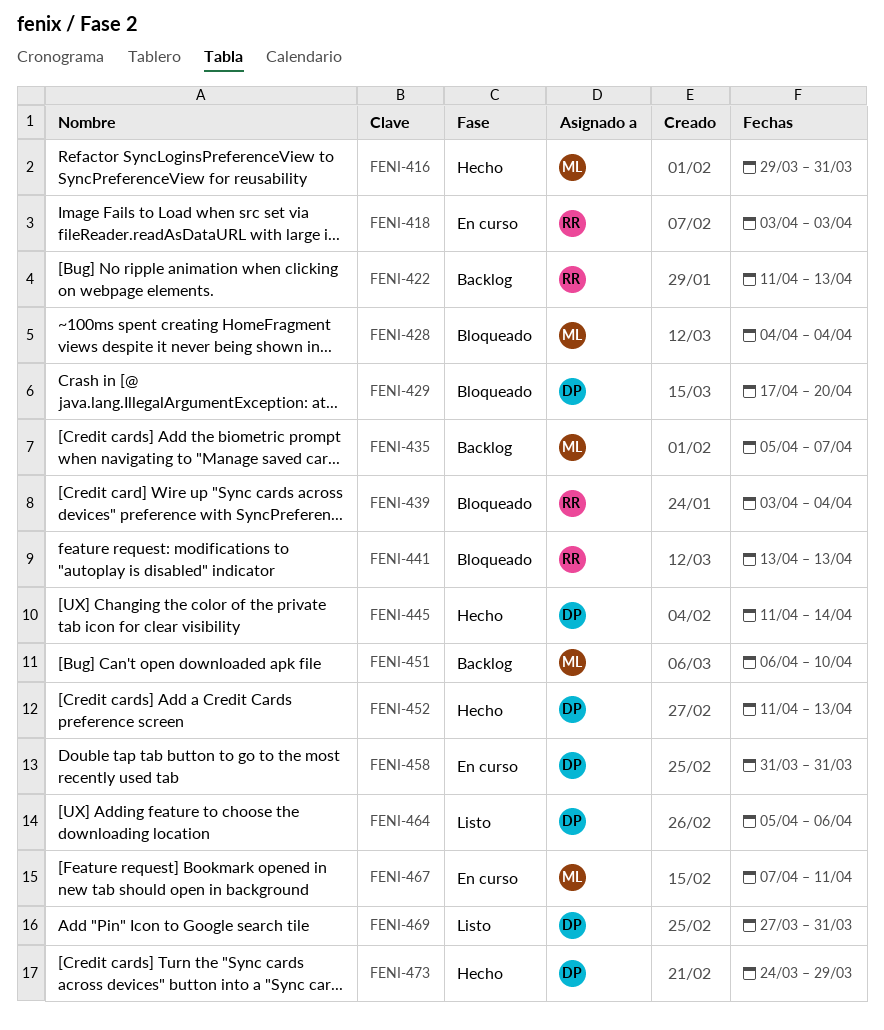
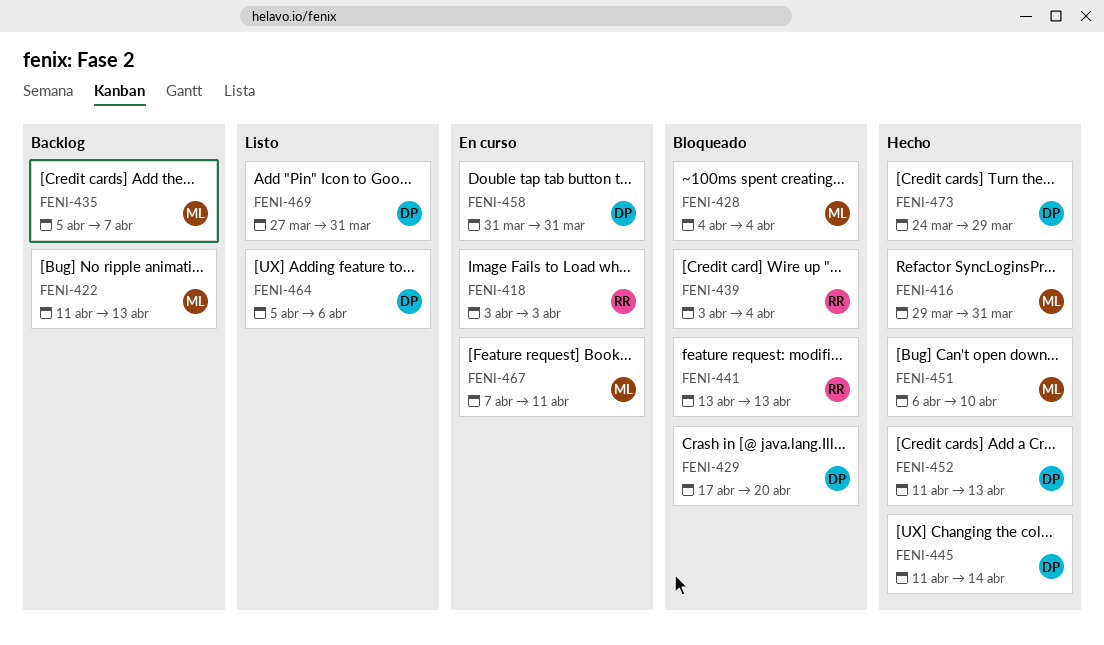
FENI-422, owner: RR -> ML
FENI-451, status: Backlog -> Hecho

